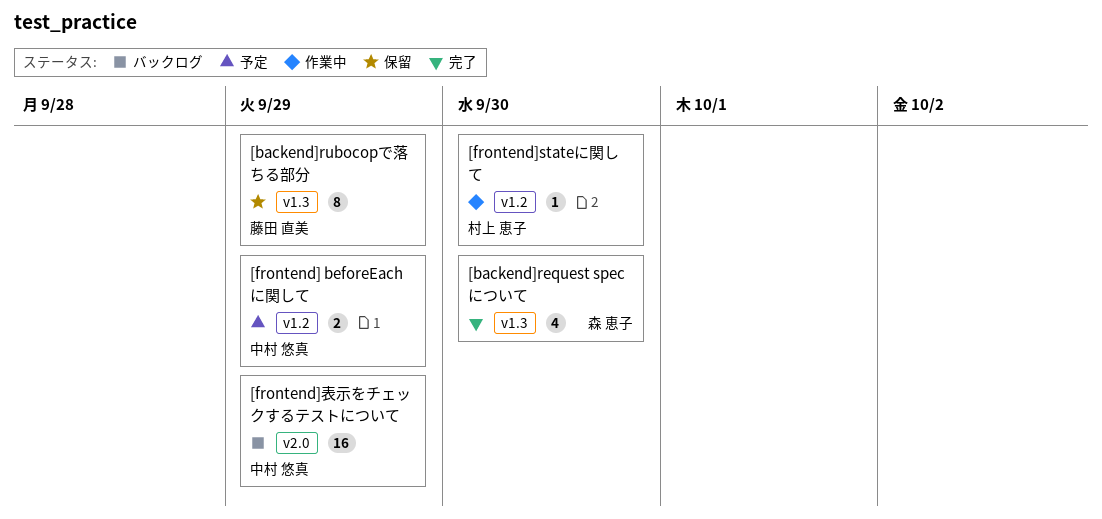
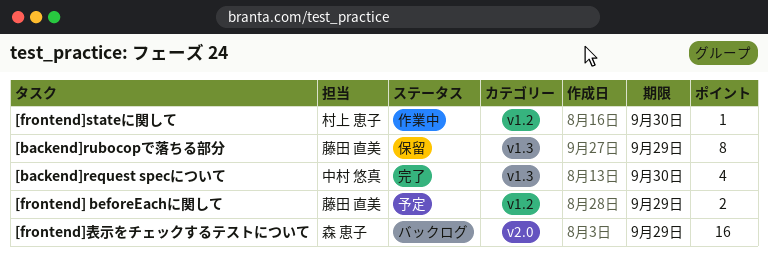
[backend]request specについて, owner: 森 恵子 -> 中村 悠真
[frontend] beforeEachに関して, owner: 中村 悠真 -> 藤田 直美
[frontend]表示をチェックするテストについて, owner: 中村 悠真 -> 森 恵子

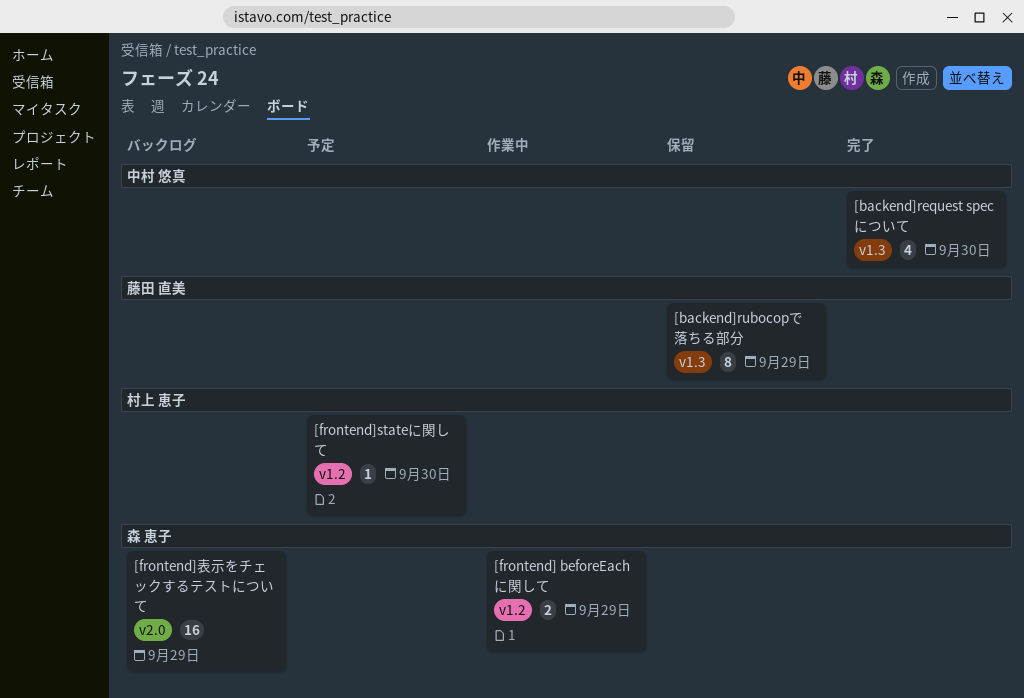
[frontend] beforeEachに関して, status: 予定 -> 作業中
[frontend] beforeEachに関して, owner: 藤田 直美 -> 森 恵子
[frontend]stateに関して, status: 作業中 -> 予定

